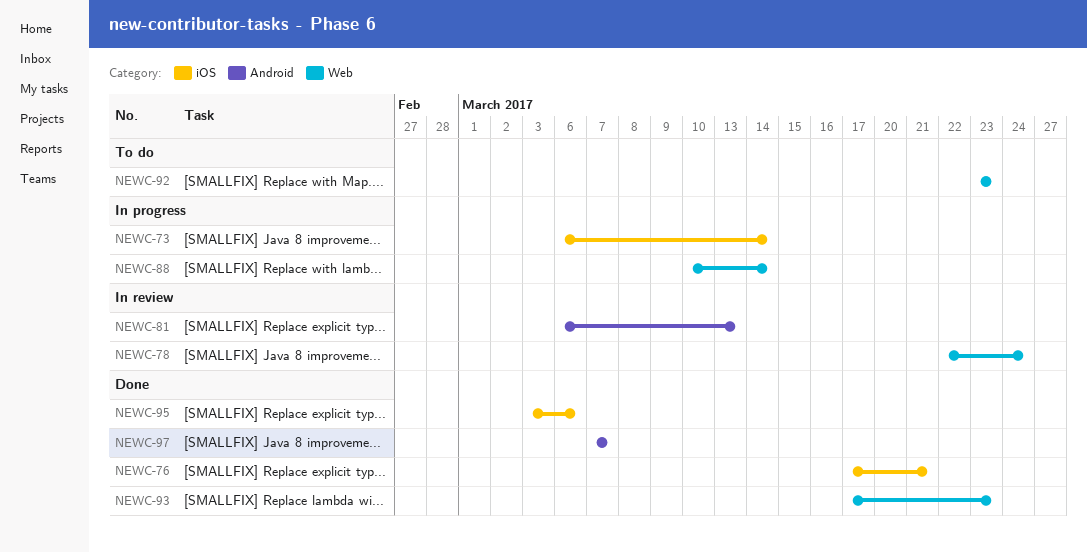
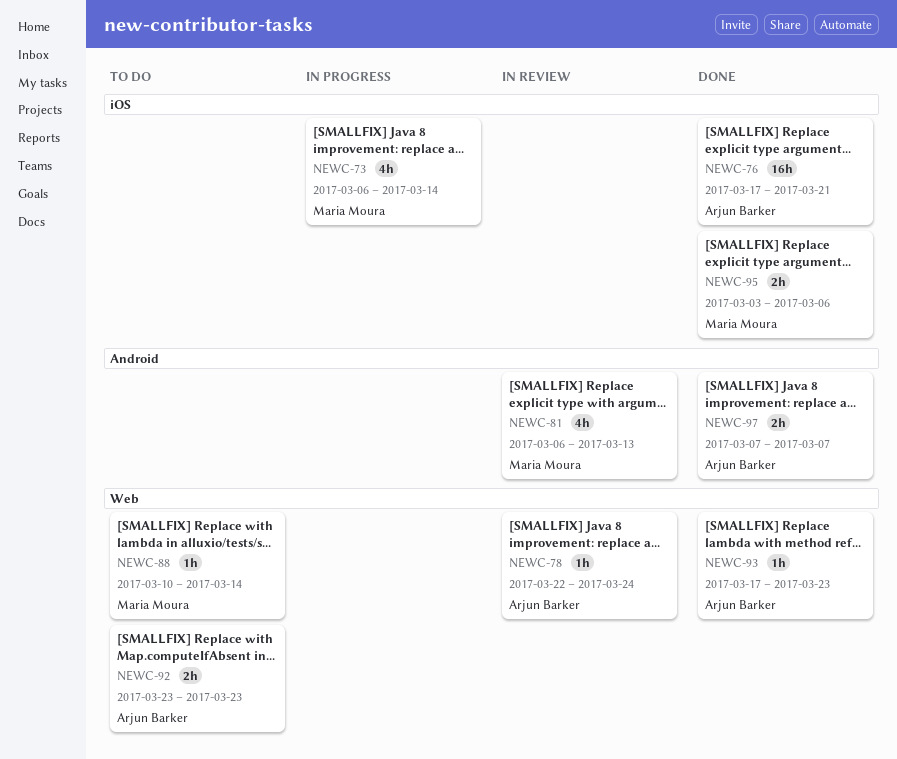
NEWC-88, status: In progress -> To do

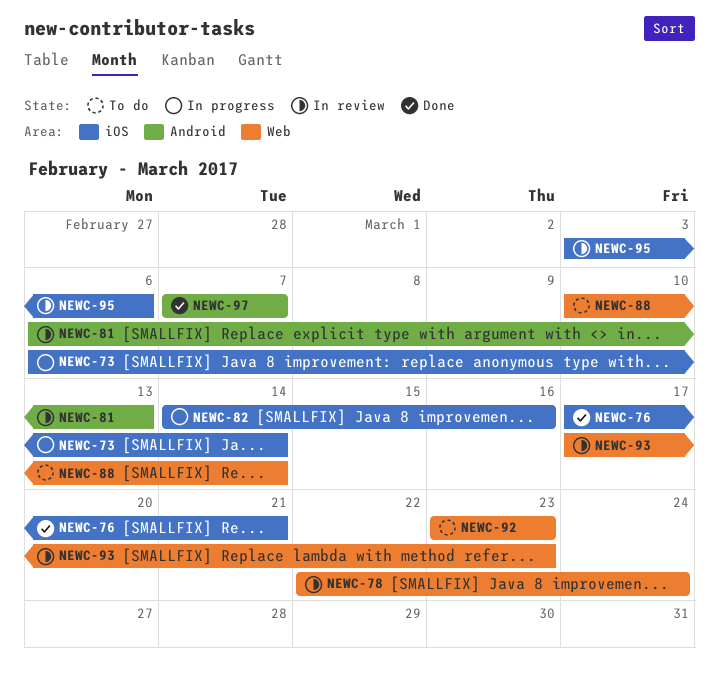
NEWC-82: none -> present
NEWC-93, status: Done -> In review
NEWC-95, status: Done -> In review

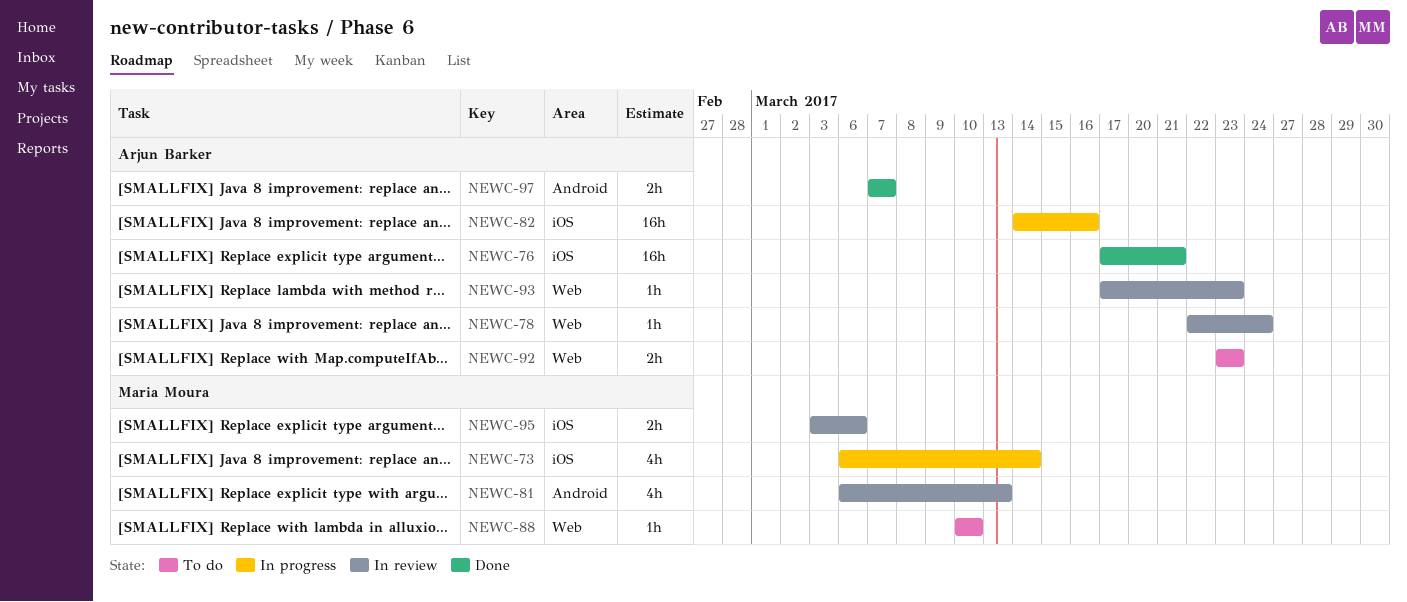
NEWC-88, due: Mar 14 -> Mar 10

